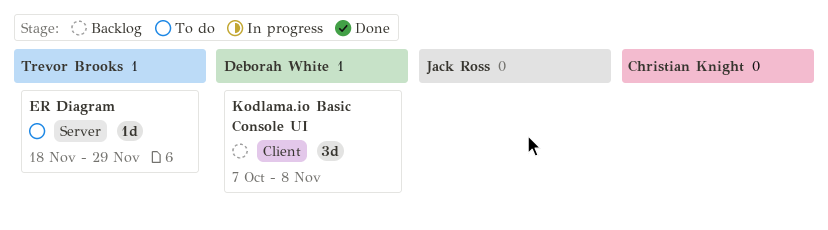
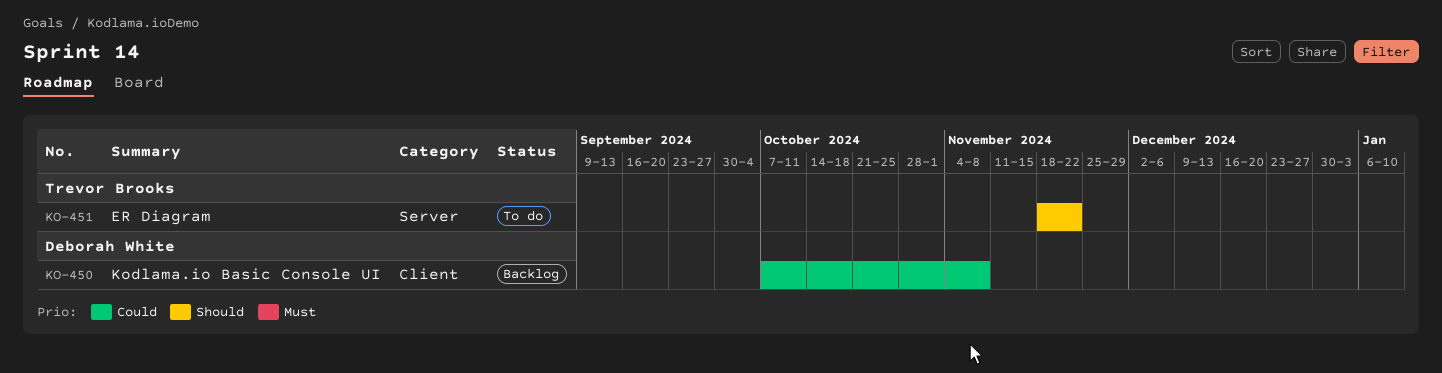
ER Diagram, due: Nov 29 -> Nov 22

